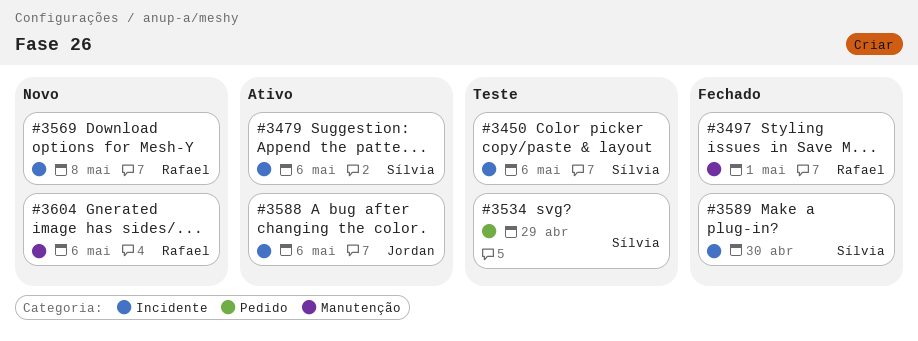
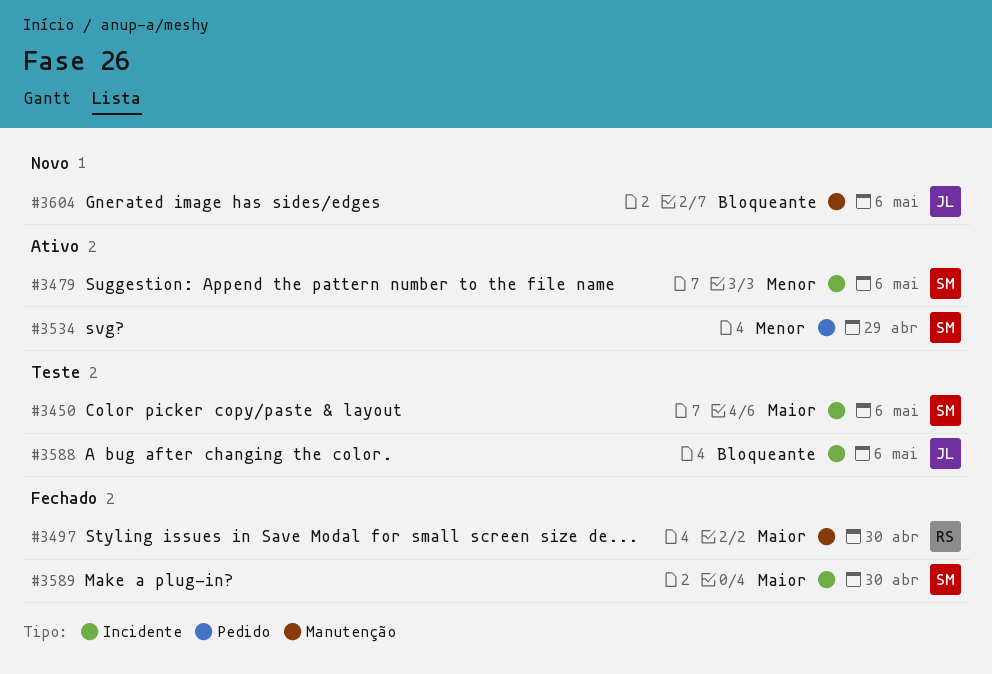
#3497, due: May 1 -> Apr 30
#3534, status: Teste -> Ativo
#3569: present -> none
#3588, status: Ativo -> Teste
#3604, owner: Rafael -> Jordan

